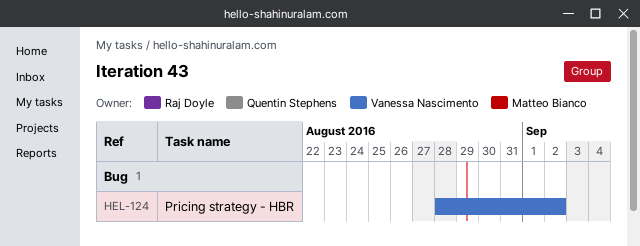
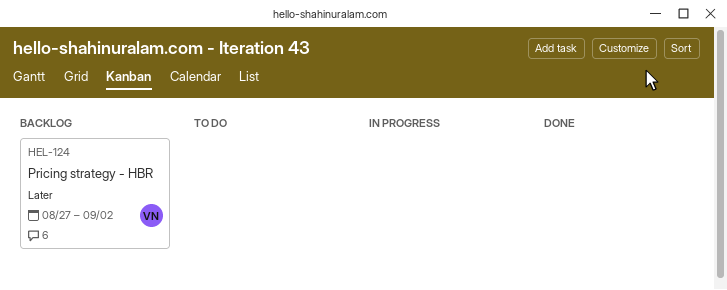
HEL-124, start: Aug 28 -> Aug 27

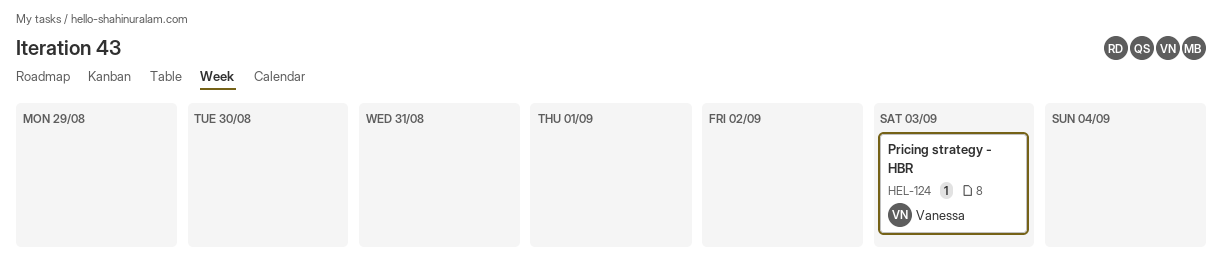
HEL-124, due: Sep 2 -> Sep 3

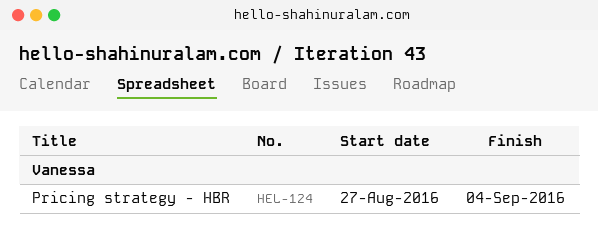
HEL-124, due: Sep 3 -> Sep 4

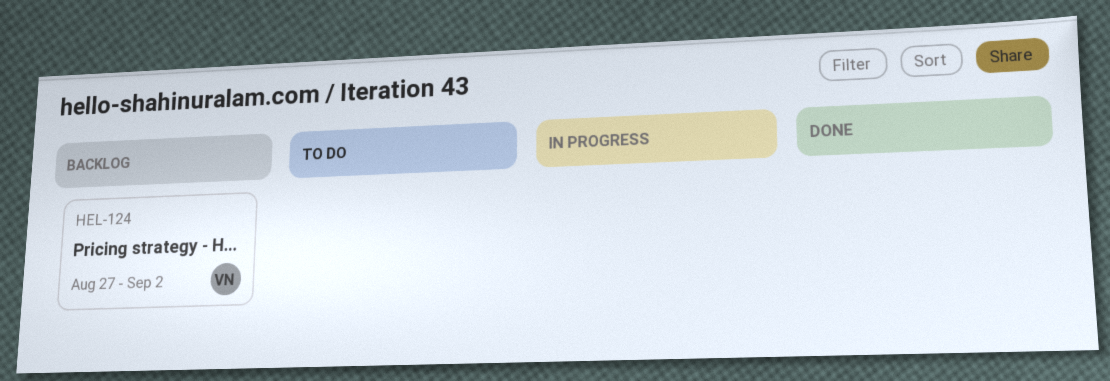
HEL-124, due: Sep 4 -> Sep 2

